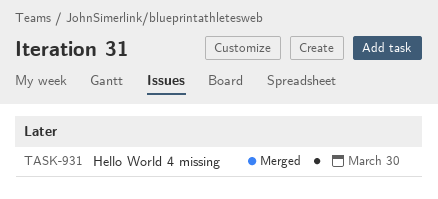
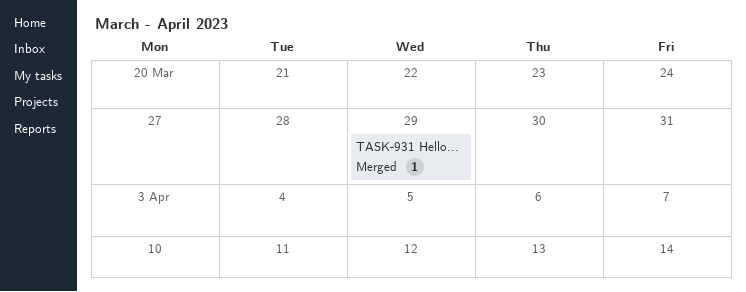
TASK-931, due: Mar 30 -> Mar 29

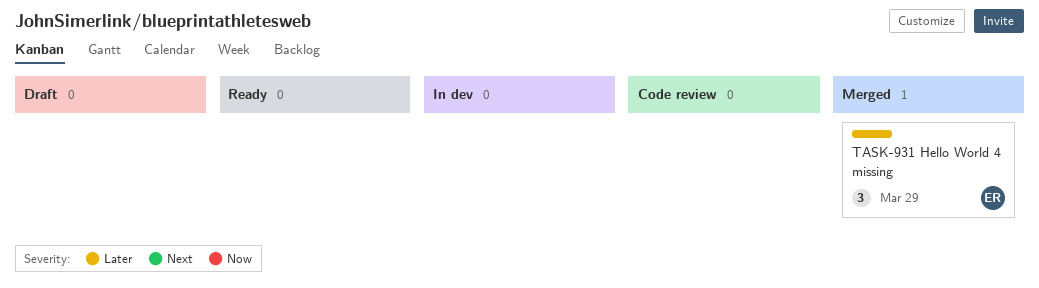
TASK-931, estimate: 1 -> 3

